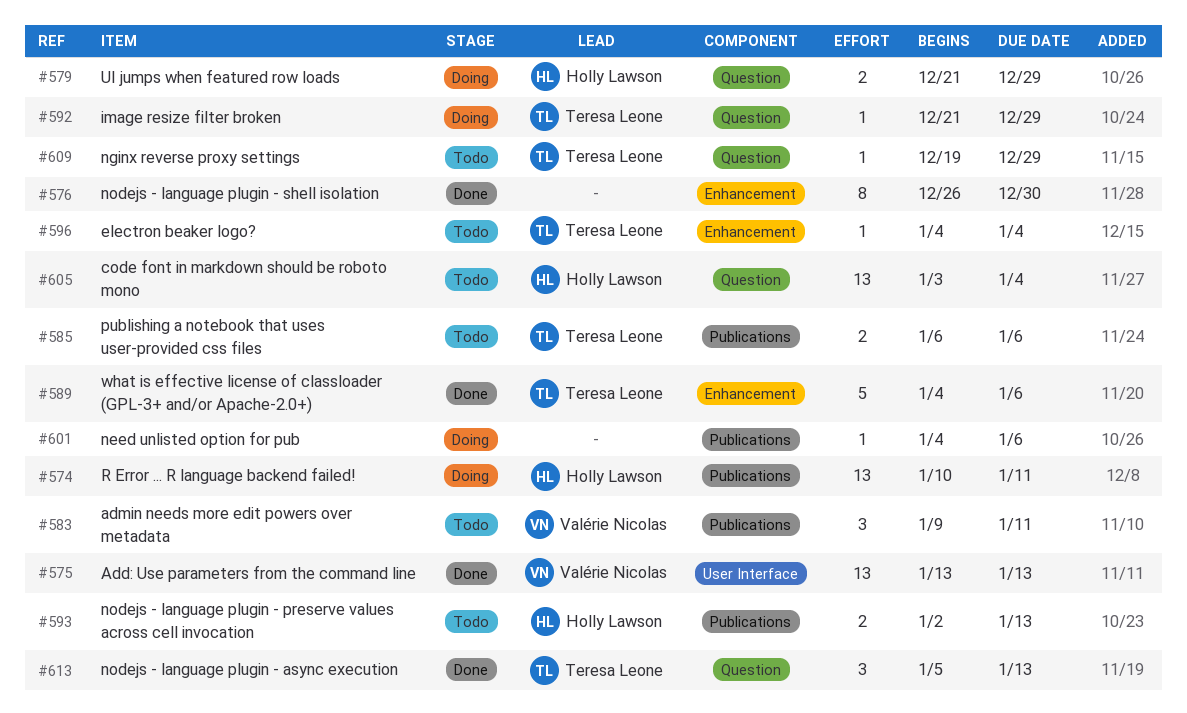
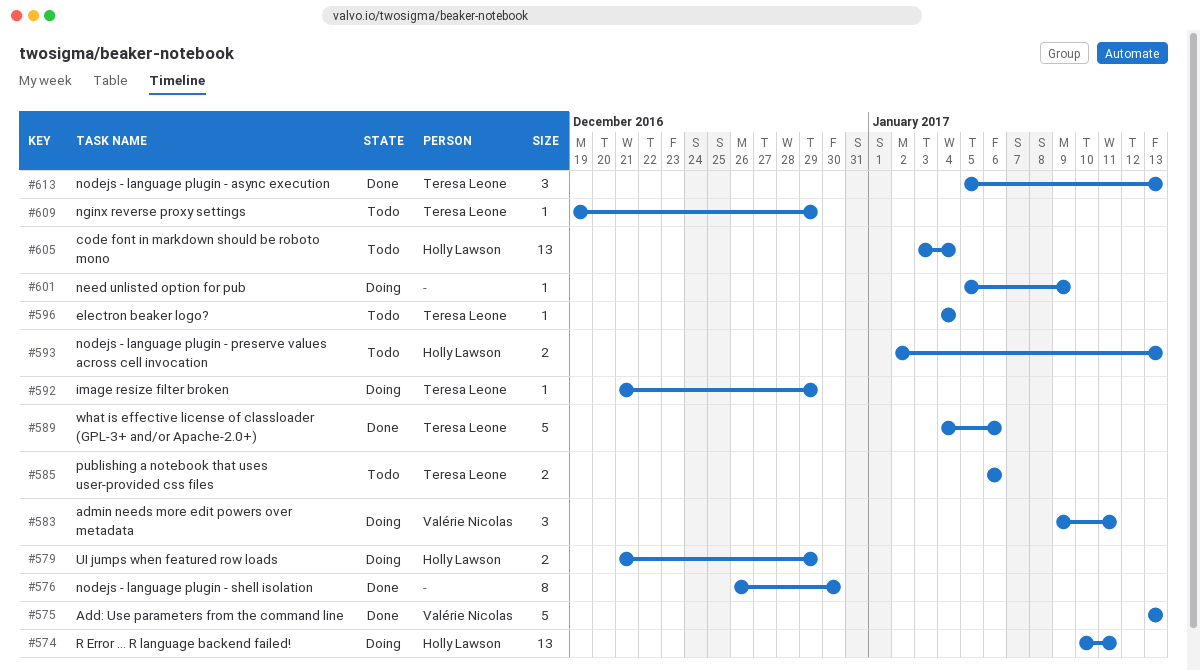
#575, estimate: 13 -> 5
#583, status: Todo -> Doing
#601, start: Jan 4 -> Jan 5
#601, due: Jan 6 -> Jan 9

